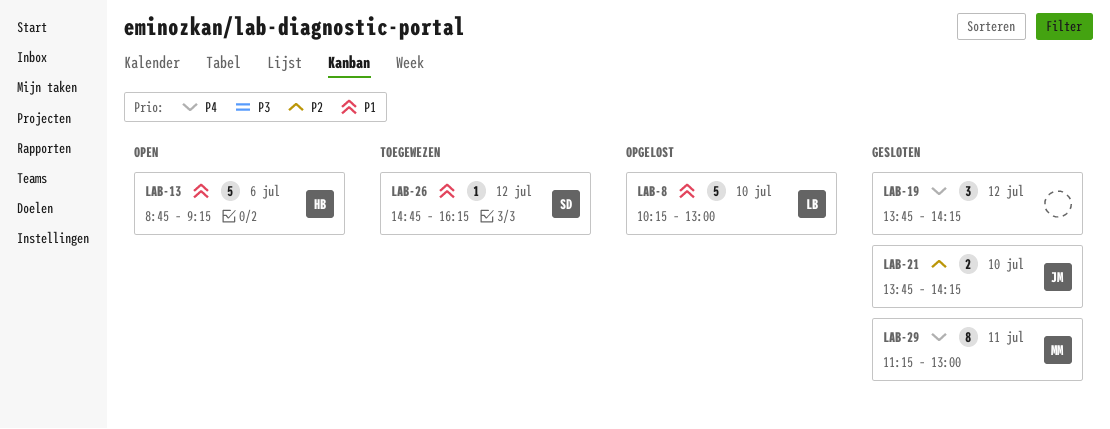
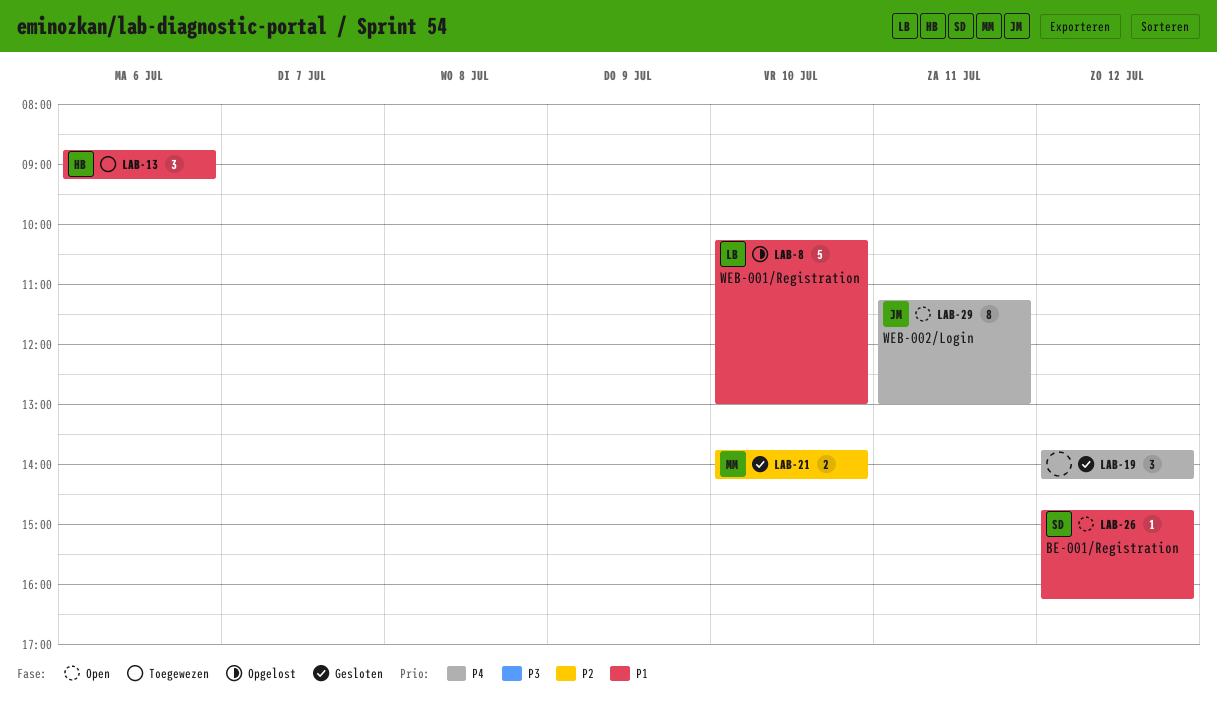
LAB-13, status: Open -> Toegewezen
LAB-13, estimate: 5 -> 3
LAB-21, owner: JM -> MM
LAB-26, status: Toegewezen -> Open
LAB-29, status: Gesloten -> Open
LAB-29, owner: MM -> JM

